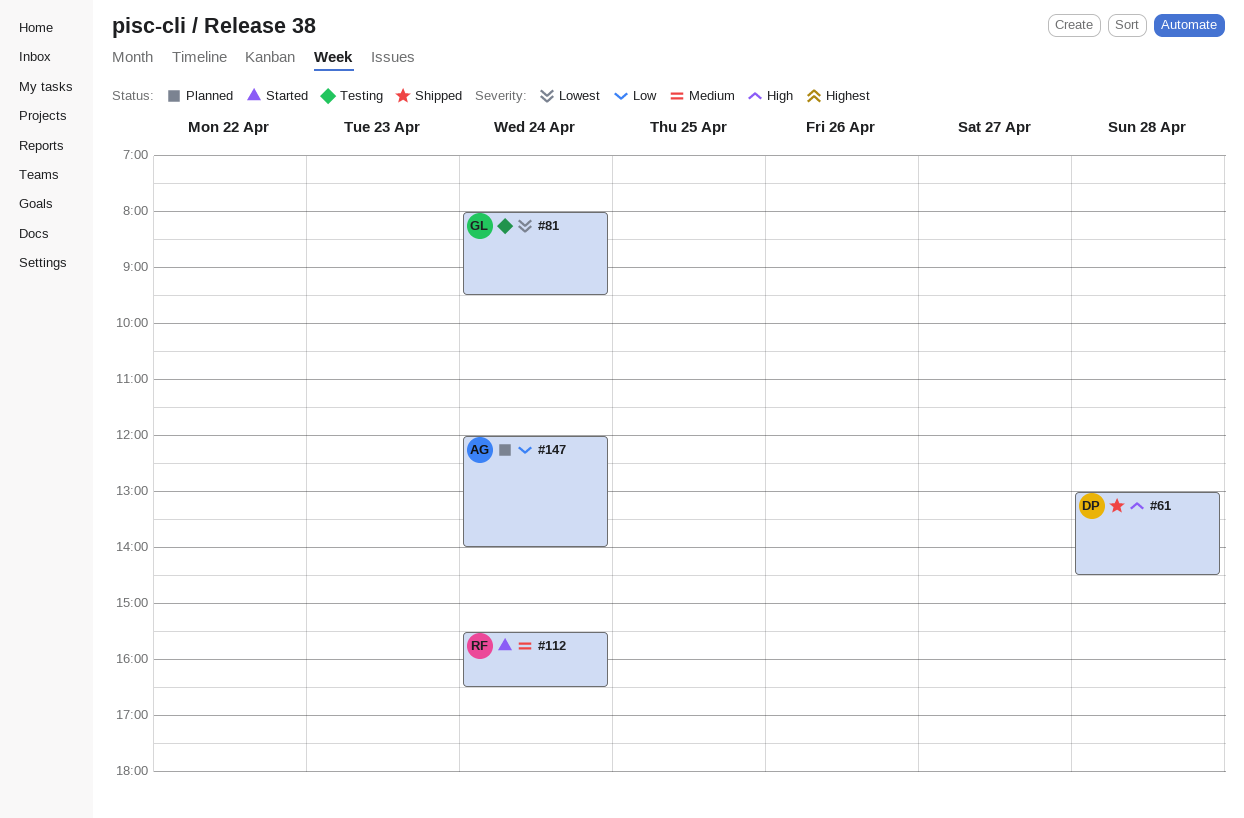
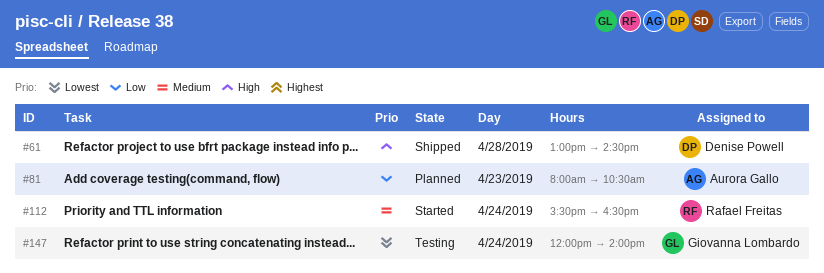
#81, status: Testing -> Planned
#81, owner: Giovanna Lombardo -> Aurora Gallo
#81, priority: Lowest -> Low
#81, day: Apr 24 -> Apr 23
#81, ends: 09:30 -> 10:30
#147, status: Planned -> Testing
#147, owner: Aurora Gallo -> Giovanna Lombardo
#147, priority: Low -> Lowest

